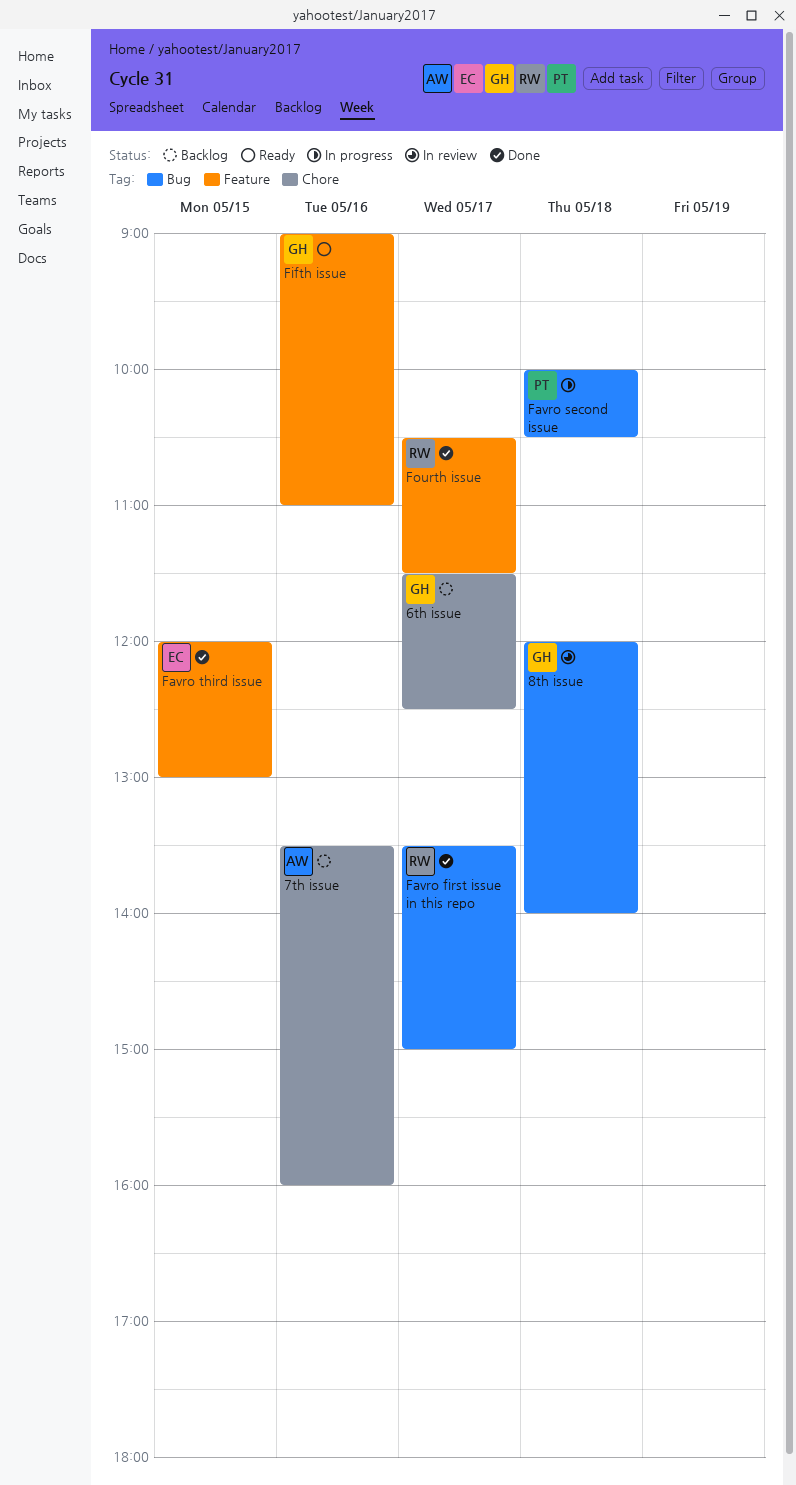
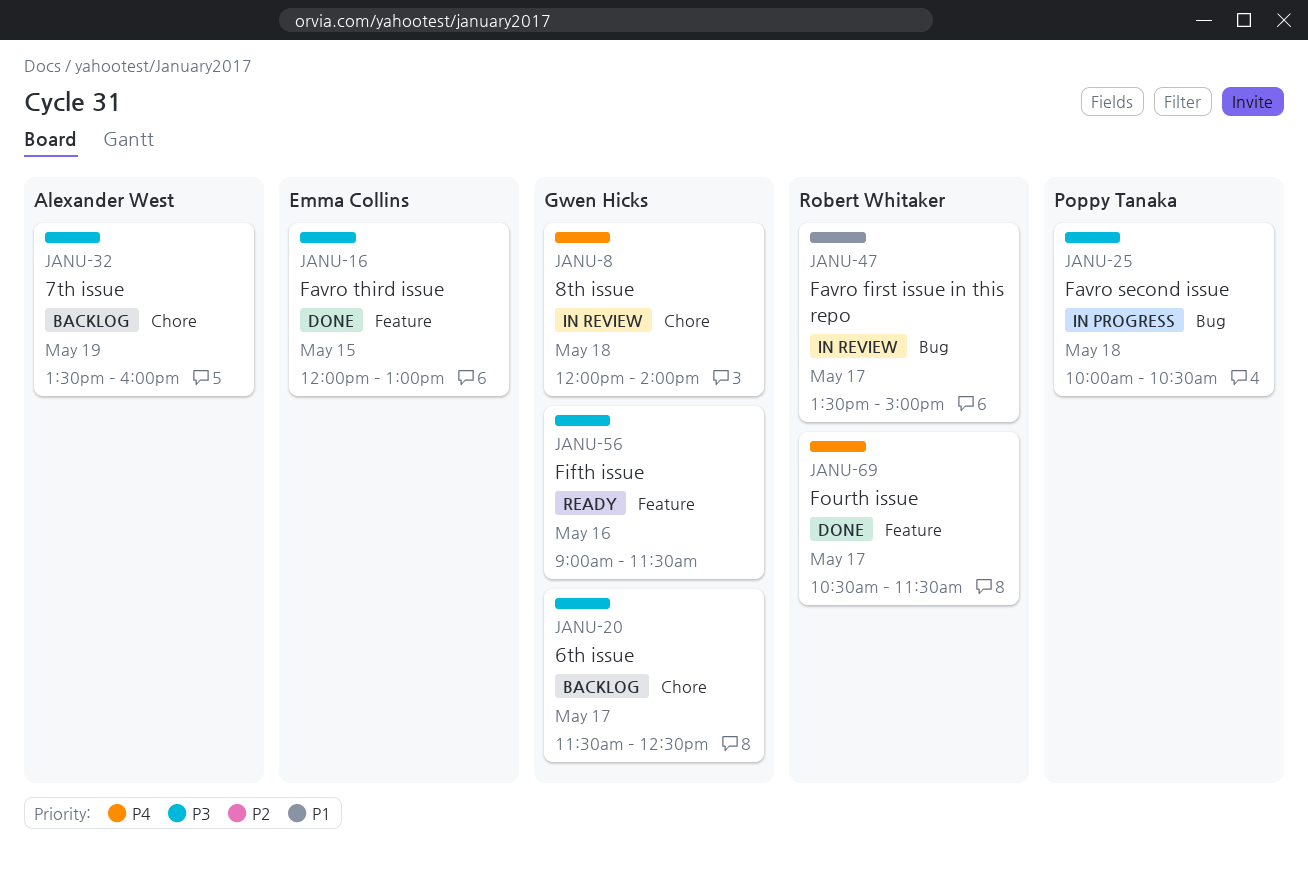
7th issue, day: May 16 -> May 19
8th issue, label: Bug -> Chore
Favro first issue in this repo, status: Done -> In review
Fifth issue, ends: 11:00 -> 11:30

